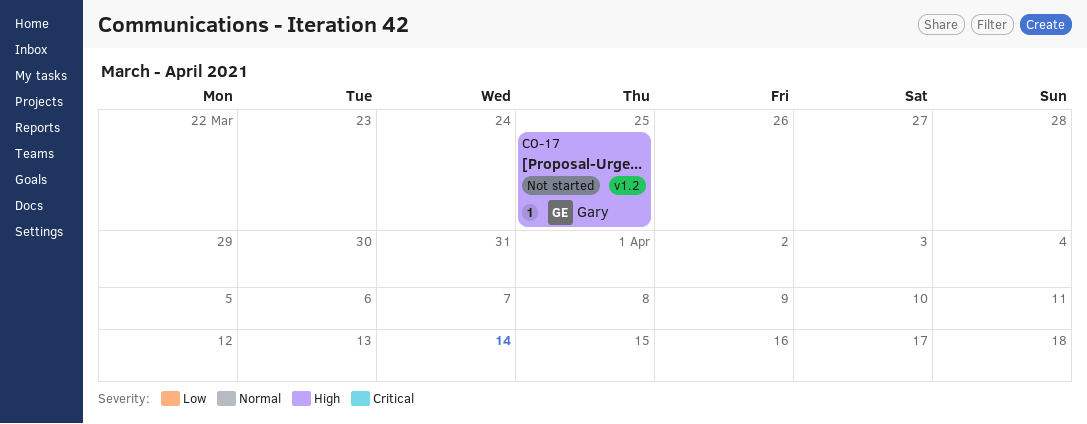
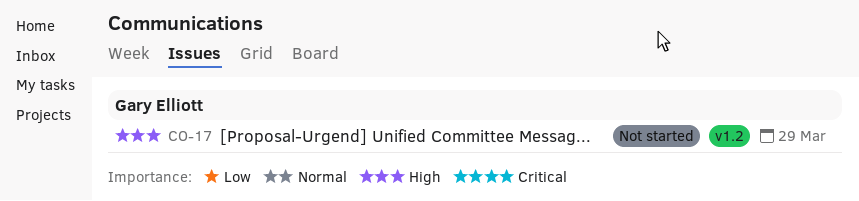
CO-17, due: Mar 25 -> Mar 29

